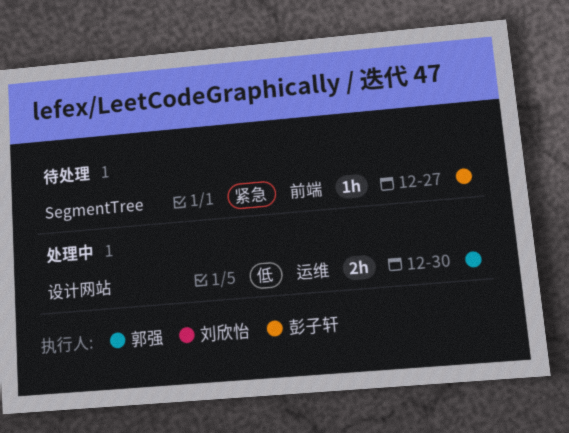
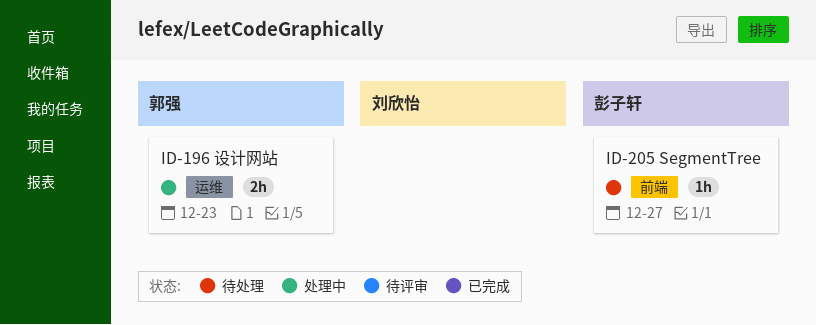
设计网站, due: Dec 30 -> Dec 23

